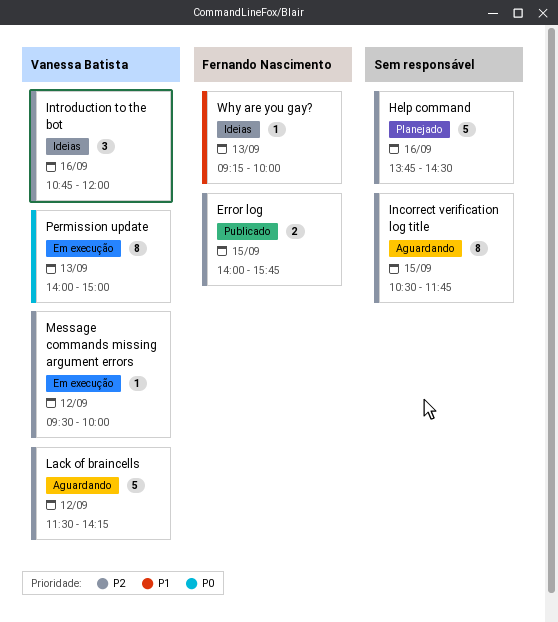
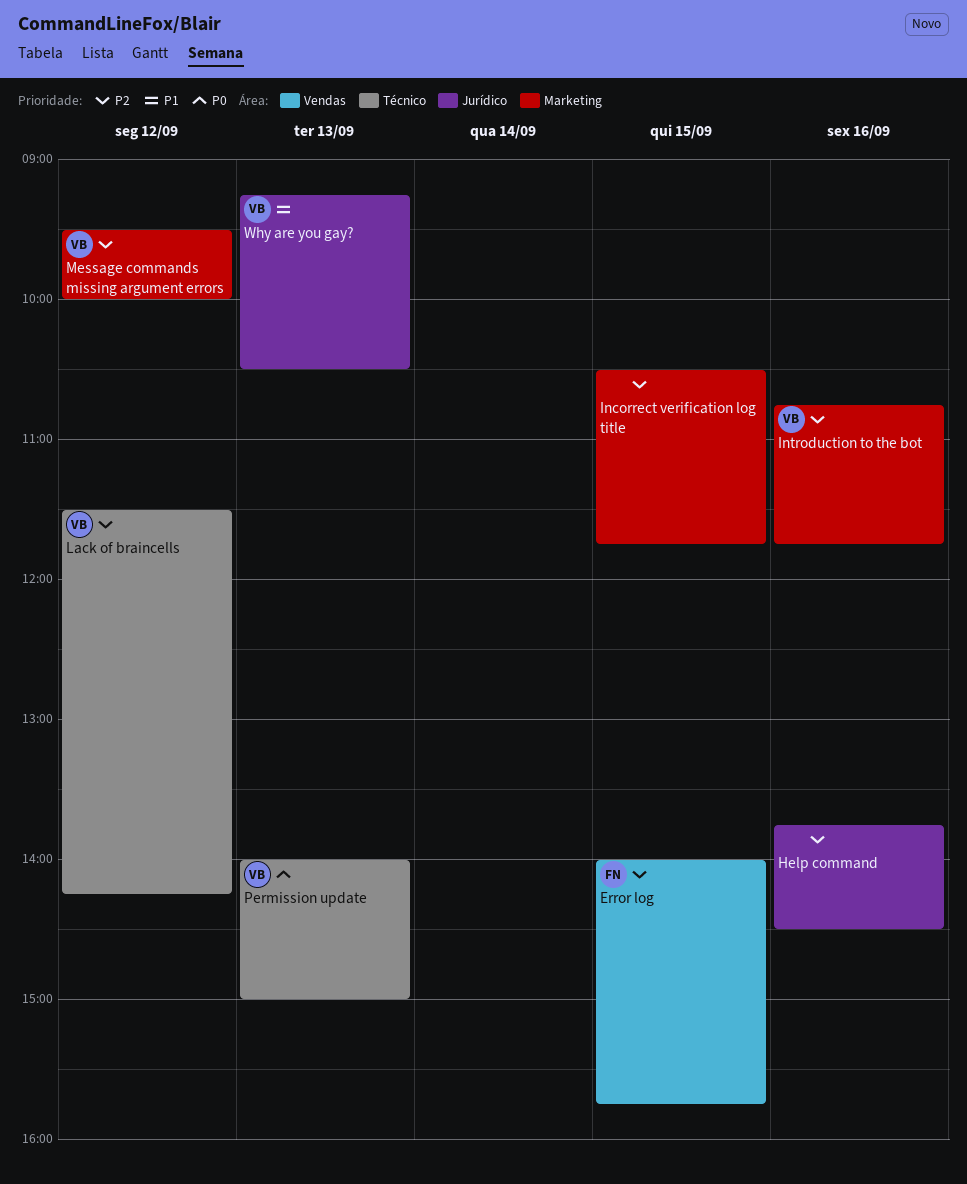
Introduction to the bot, ends: 12:00 -> 11:45
Why are you gay?, owner: Fernando Nascimento -> Vanessa Batista
Why are you gay?, ends: 10:00 -> 10:30

